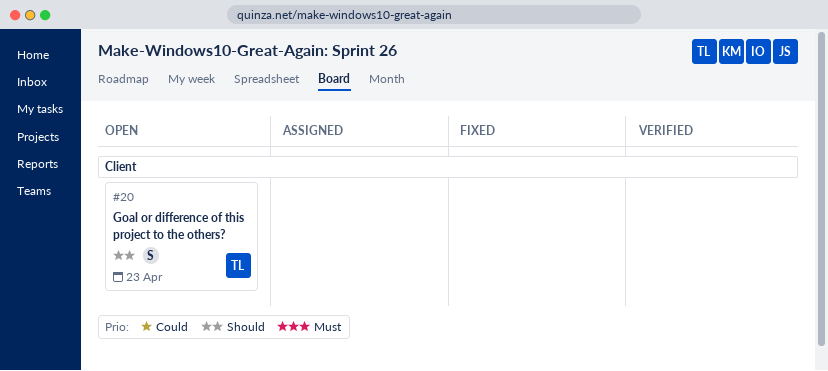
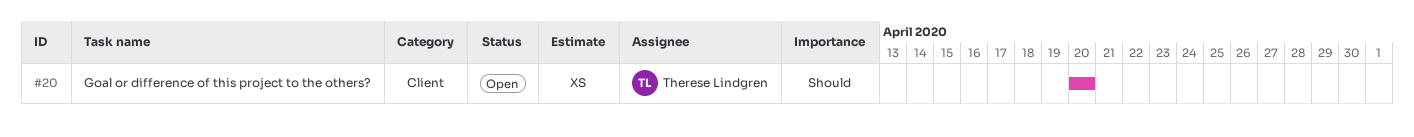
#20, estimate: S -> XS
#20, due: Apr 23 -> Apr 20

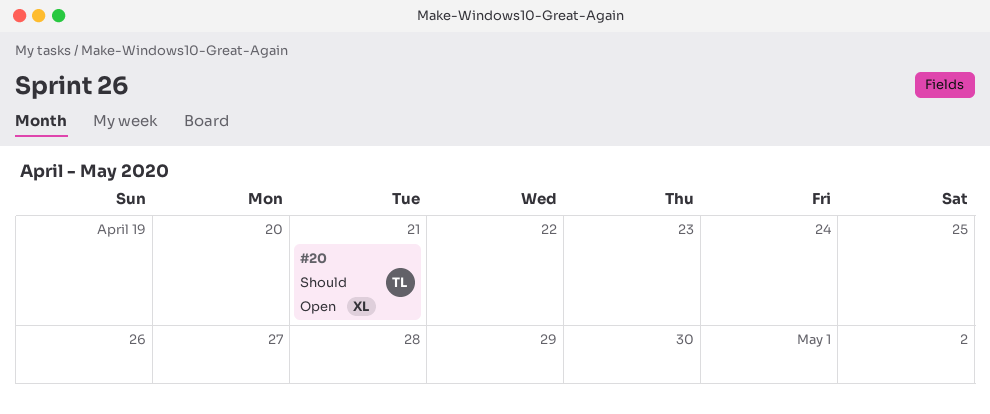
#20, estimate: XS -> XL
#20, due: Apr 20 -> Apr 21

